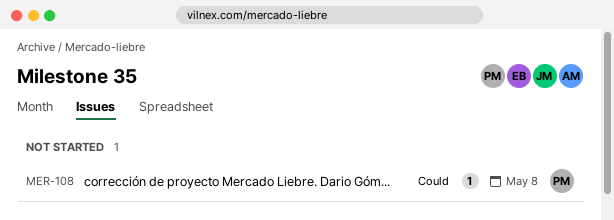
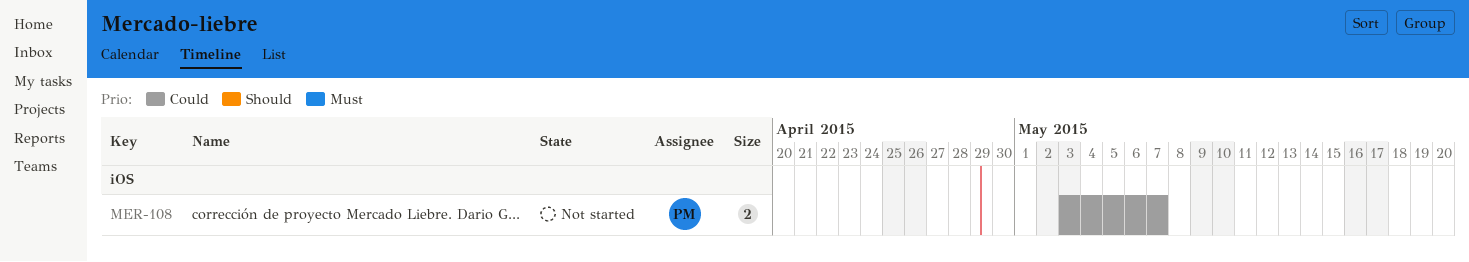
MER-108, estimate: 1 -> 2
MER-108, due: May 8 -> May 7

